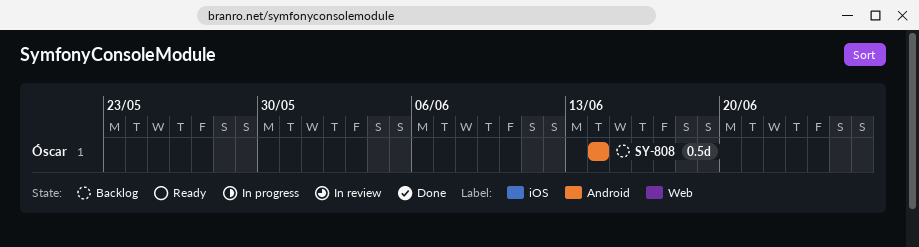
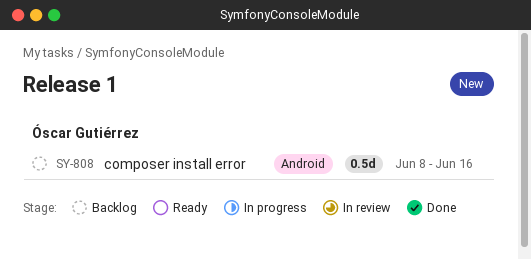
SY-808, start: Jun 14 -> Jun 8
SY-808, due: Jun 14 -> Jun 16

